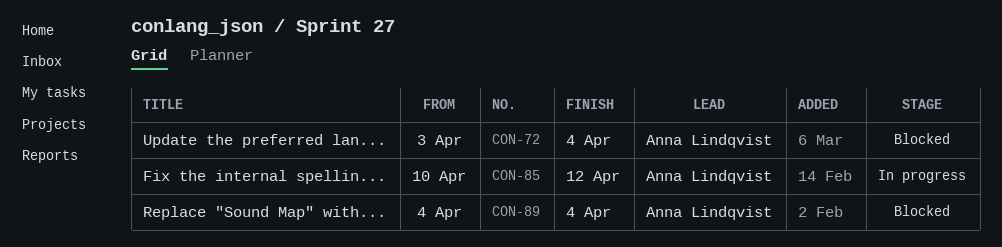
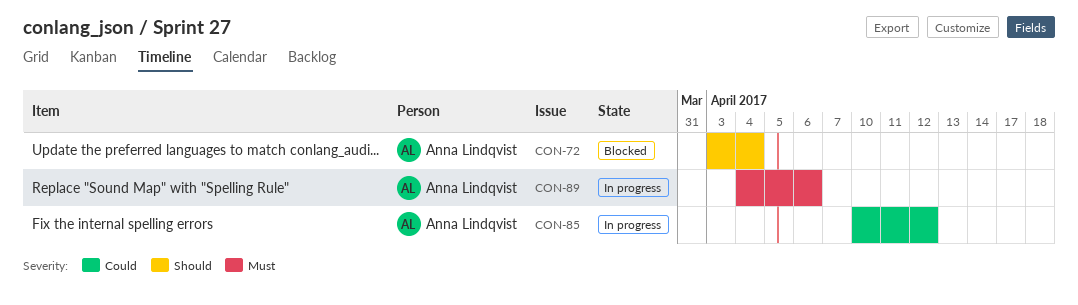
CON-89, status: Blocked -> In progress
CON-89, due: Apr 4 -> Apr 6

